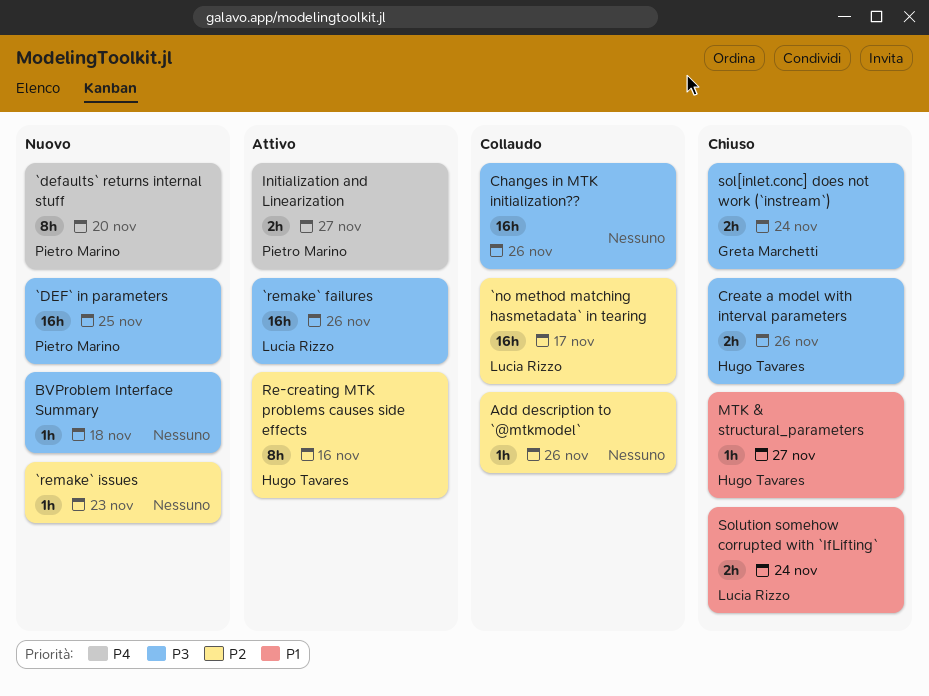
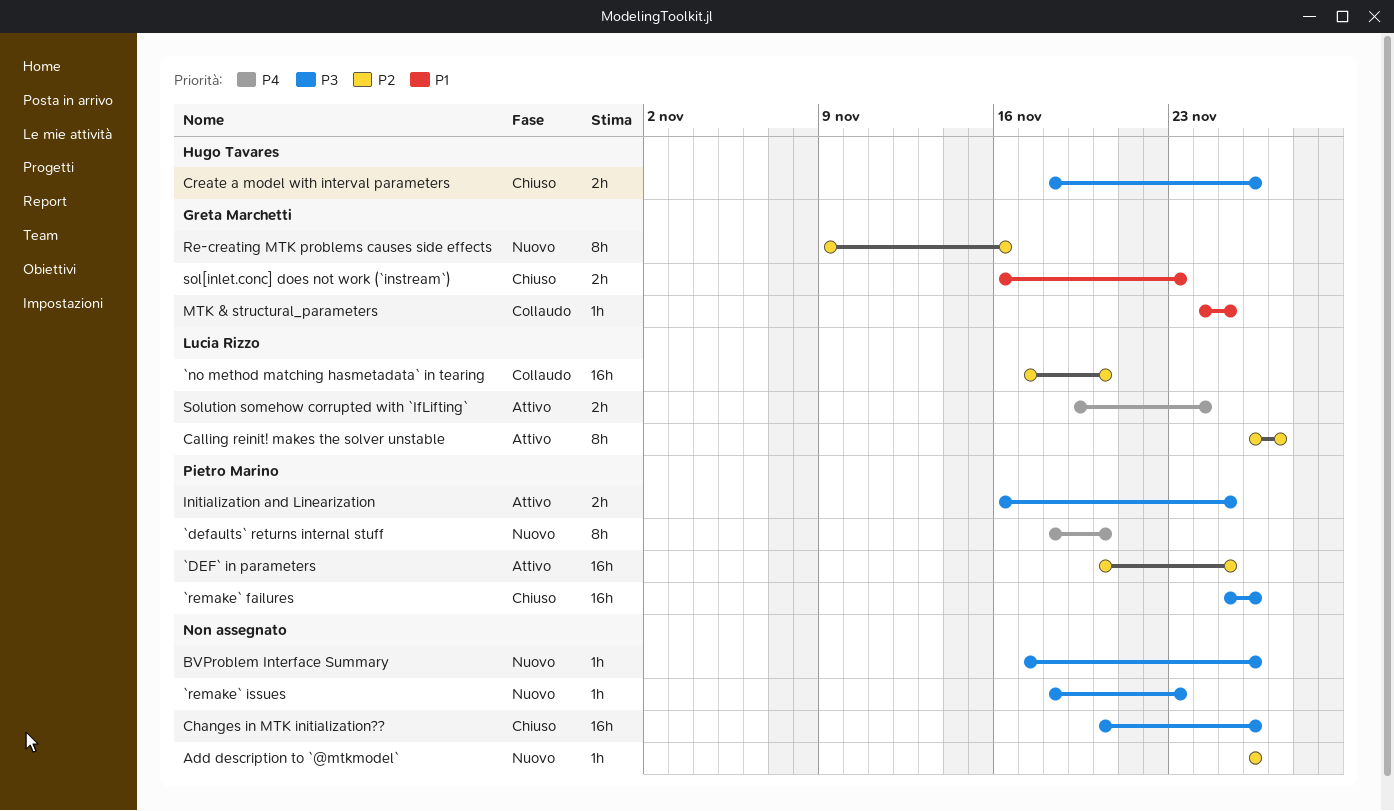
`DEF` in parameters, status: Nuovo -> Attivo
`DEF` in parameters, priority: P3 -> P2
`no method matching hasmetadata` in tearing, due: Nov 17 -> Nov 20
`remake` failures, status: Attivo -> Chiuso
`remake` failures, owner: Lucia Rizzo -> Pietro Marino
`remake` issues, priority: P2 -> P3
Add description to `@mtkmodel`, status: Collaudo -> Nuovo
BVProblem Interface Summary, due: Nov 18 -> Nov 26
Calling reinit! makes the solver unstable: none -> present
Changes in MTK initialization??, status: Collaudo -> Chiuso
Initialization and Linearization, priority: P4 -> P3
Initialization and Linearization, due: Nov 27 -> Nov 25
MTK & structural_parameters, status: Chiuso -> Collaudo
MTK & structural_parameters, owner: Hugo Tavares -> Greta Marchetti
MTK & structural_parameters, due: Nov 27 -> Nov 25
Re-creating MTK problems causes side effects, status: Attivo -> Nuovo
Re-creating MTK problems causes side effects, owner: Hugo Tavares -> Greta Marchetti
sol[inlet.conc] does not work (`instream`), priority: P3 -> P1
sol[inlet.conc] does not work (`instream`), due: Nov 24 -> Nov 23
Solution somehow corrupted with `IfLifting`, status: Chiuso -> Attivo
Solution somehow corrupted with `IfLifting`, priority: P1 -> P4

